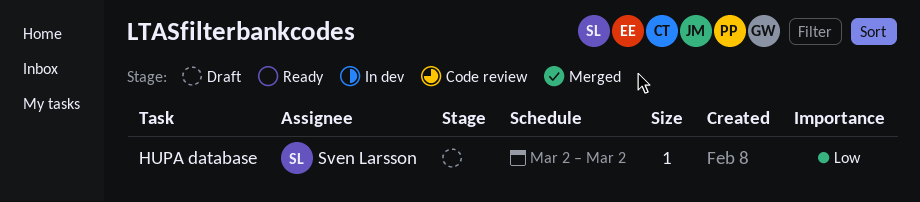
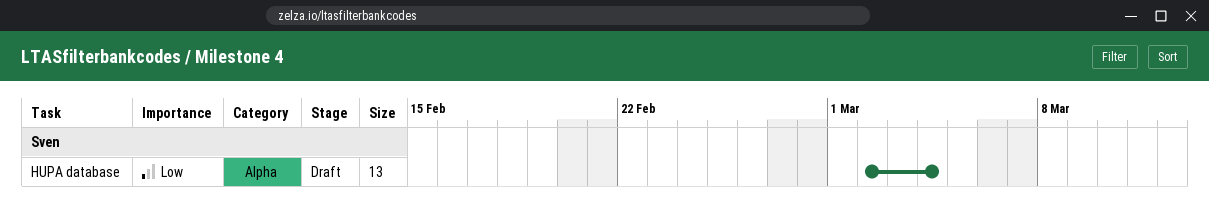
HUPA database, estimate: 1 -> 13
HUPA database, due: Mar 2 -> Mar 4

